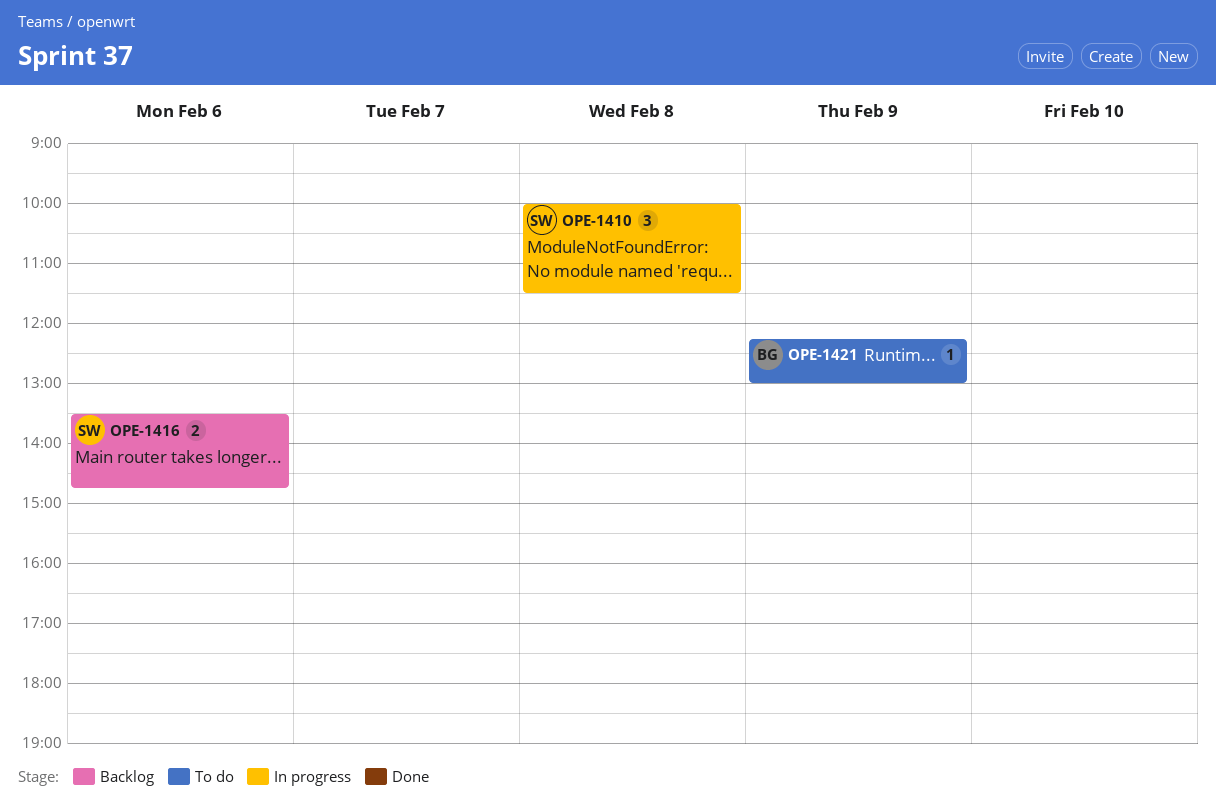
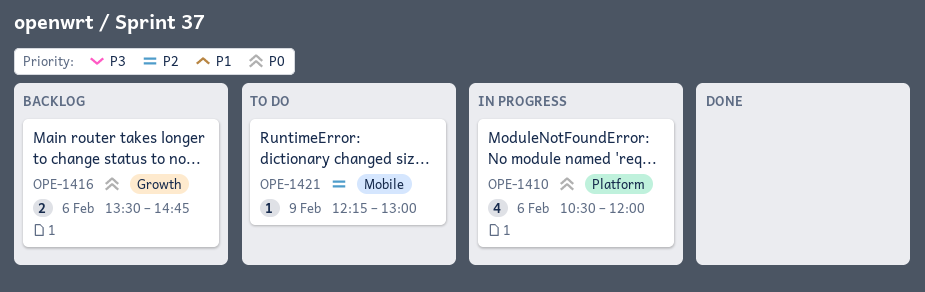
OPE-1410, estimate: 3 -> 4
OPE-1410, day: Feb 8 -> Feb 6
OPE-1410, begins: 10:00 -> 10:30
OPE-1410, ends: 11:30 -> 12:00

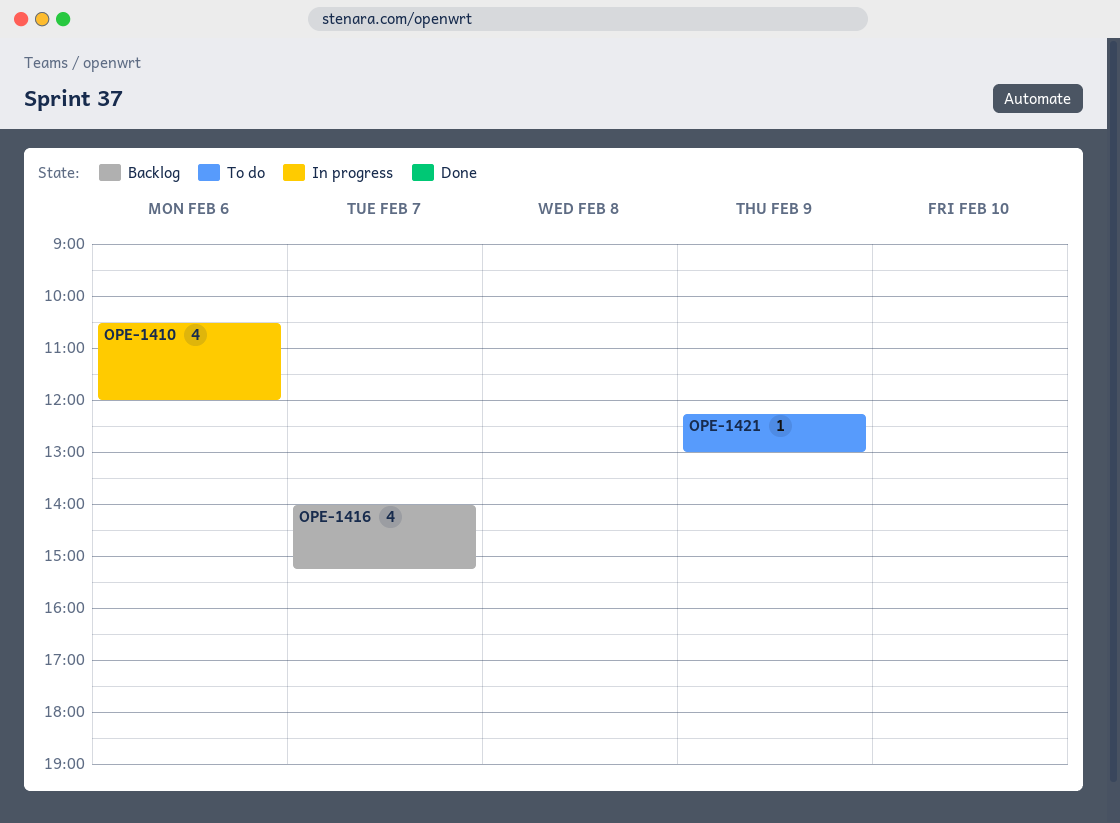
OPE-1416, estimate: 2 -> 4
OPE-1416, day: Feb 6 -> Feb 7
OPE-1416, begins: 13:30 -> 14:00
OPE-1416, ends: 14:45 -> 15:15

